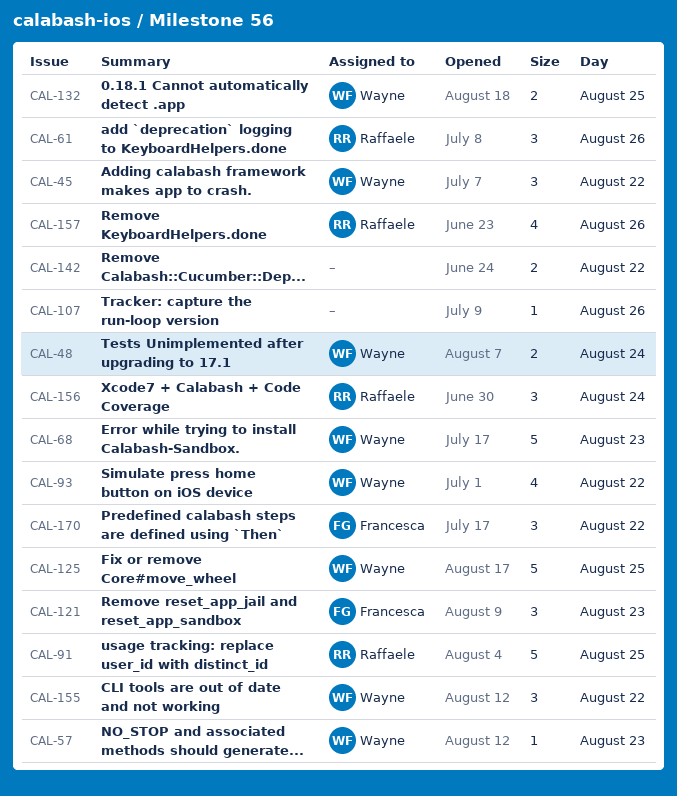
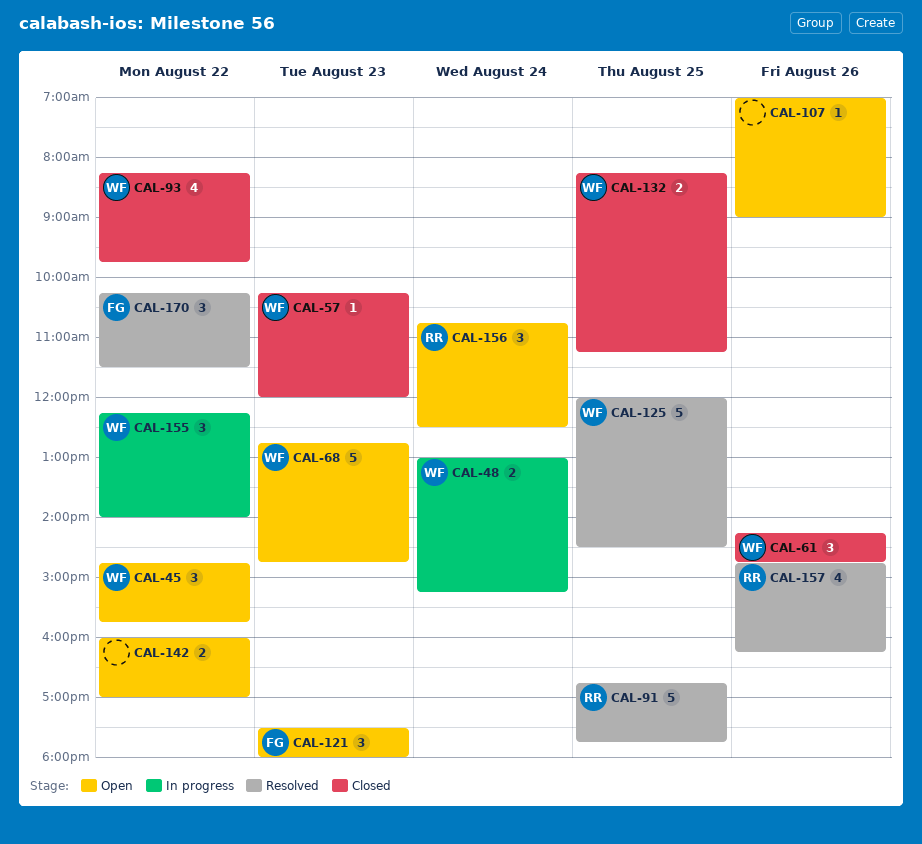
CAL-61, owner: Raffaele -> Wayne

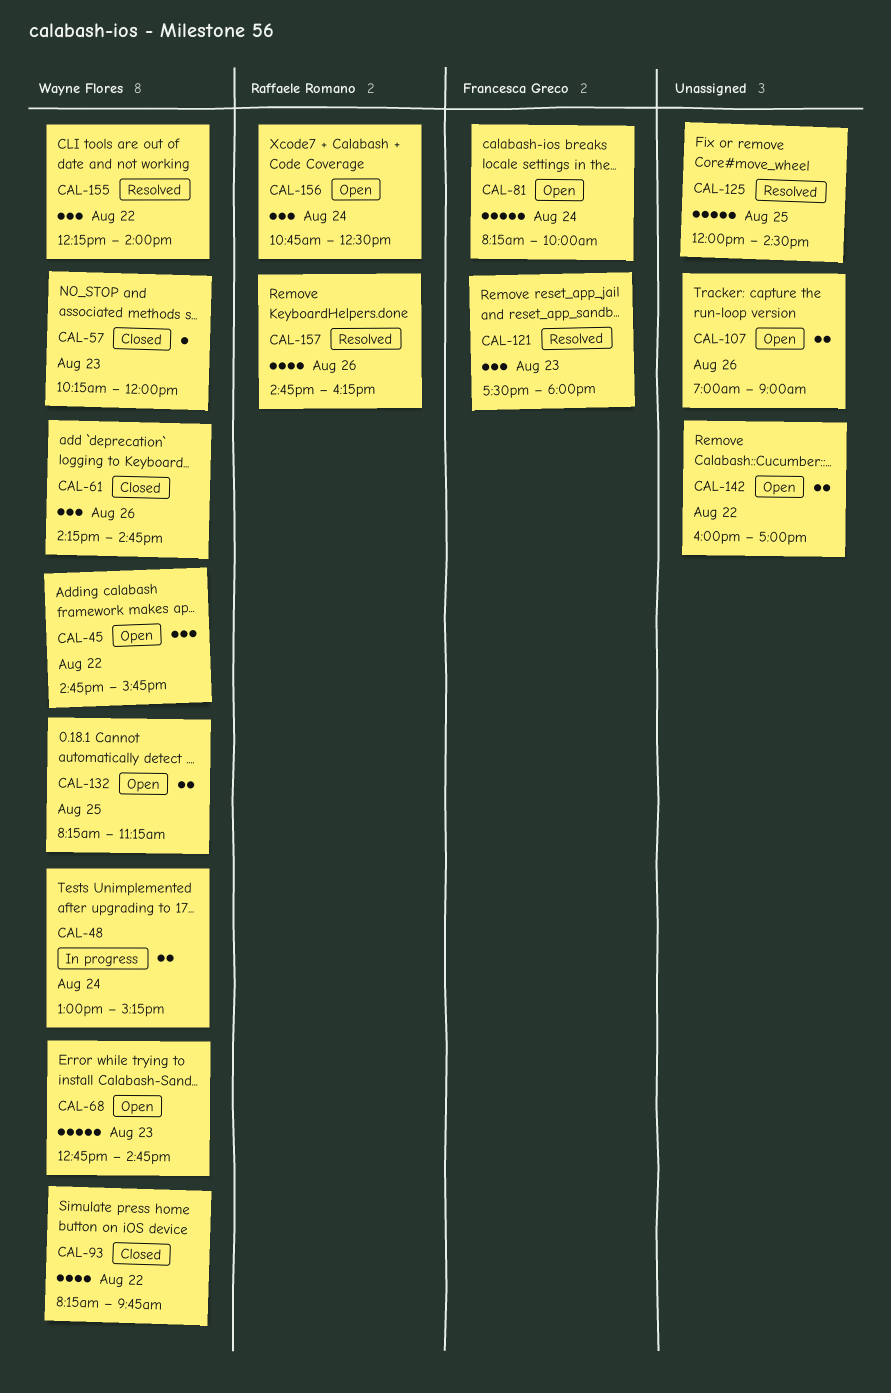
CAL-81: none -> present
CAL-91: present -> none
CAL-107, estimate: 1 -> 2
CAL-121, status: Open -> Resolved
CAL-125, owner: Wayne Flores -> none
CAL-132, status: Closed -> Open
CAL-155, status: In progress -> Resolved
CAL-170: present -> none

